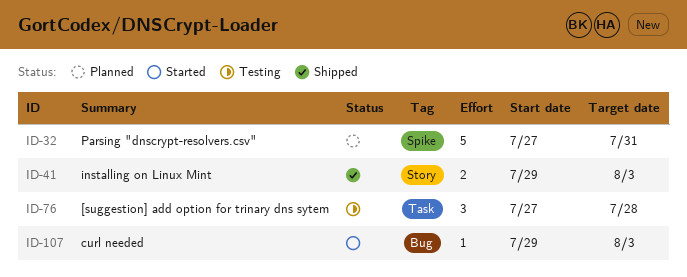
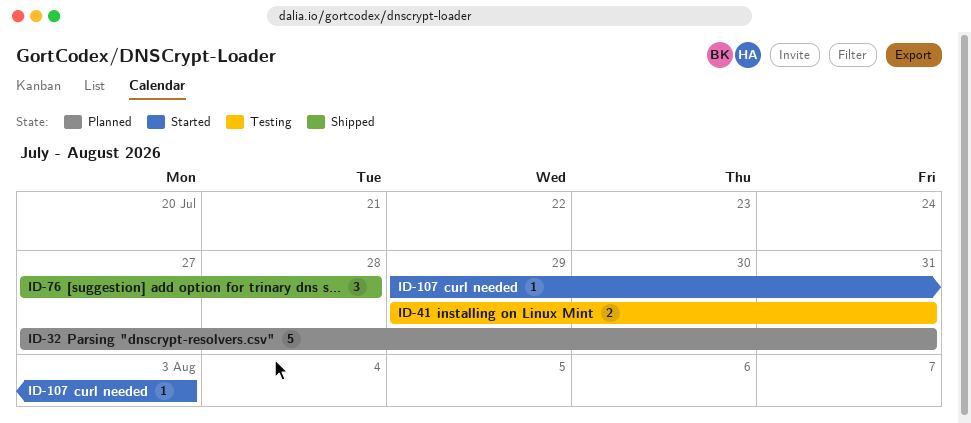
ID-41, status: Shipped -> Testing
ID-41, due: Aug 3 -> Jul 31
ID-76, status: Testing -> Shipped

